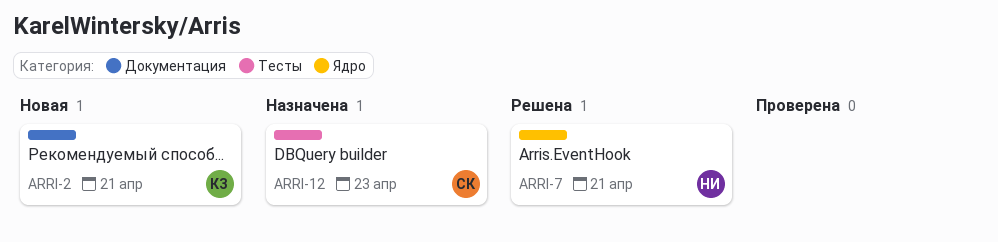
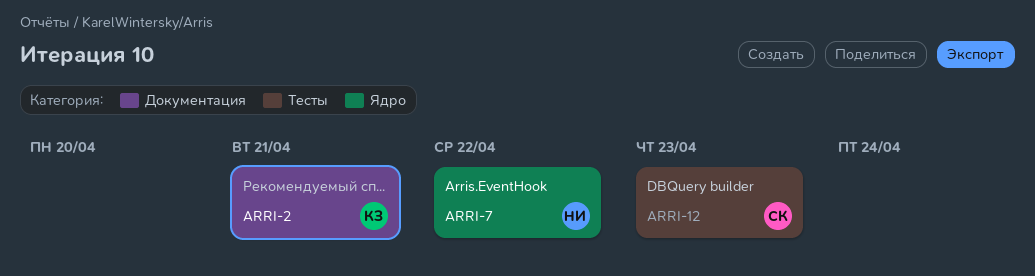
ARRI-7, due: Apr 21 -> Apr 22

